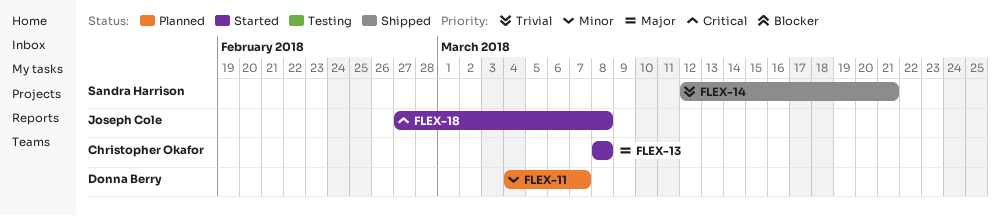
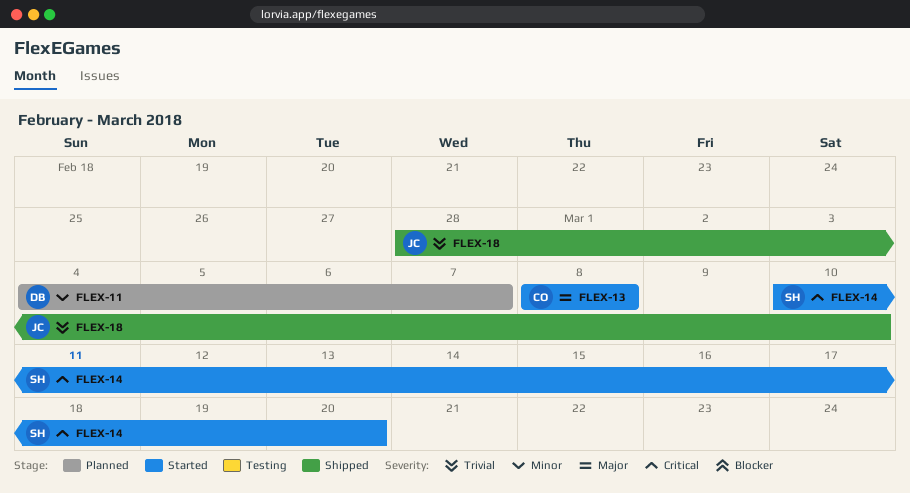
FLEX-14, status: Shipped -> Started
FLEX-14, priority: Trivial -> Critical
FLEX-14, start: Mar 12 -> Mar 10
FLEX-14, due: Mar 21 -> Mar 20
FLEX-18, status: Started -> Shipped
FLEX-18, priority: Critical -> Trivial
FLEX-18, start: Feb 27 -> Feb 28
FLEX-18, due: Mar 8 -> Mar 10

